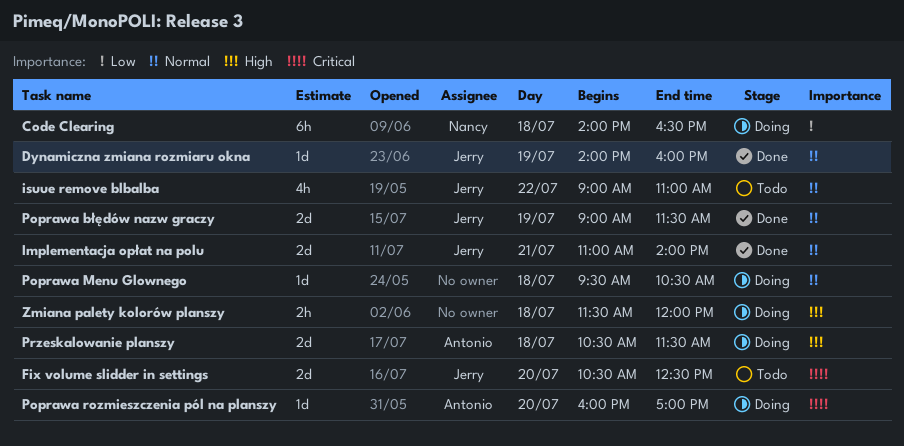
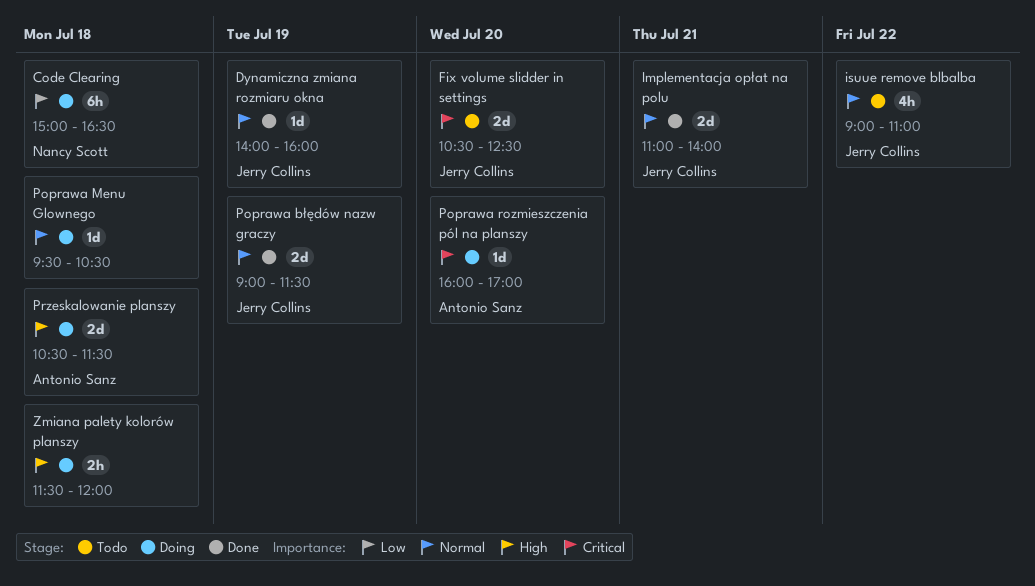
Code Clearing, begins: 14:00 -> 15:00

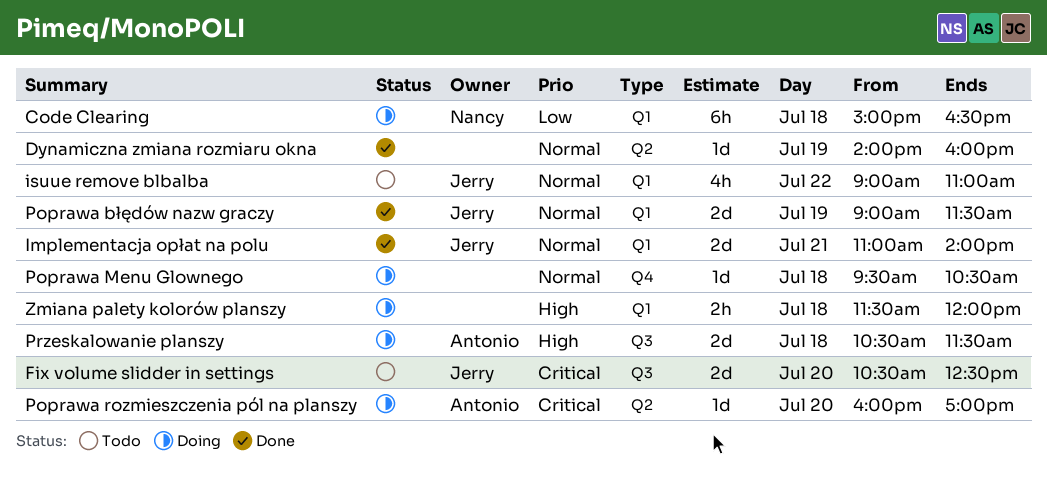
Dynamiczna zmiana rozmiaru okna, owner: Jerry Collins -> none

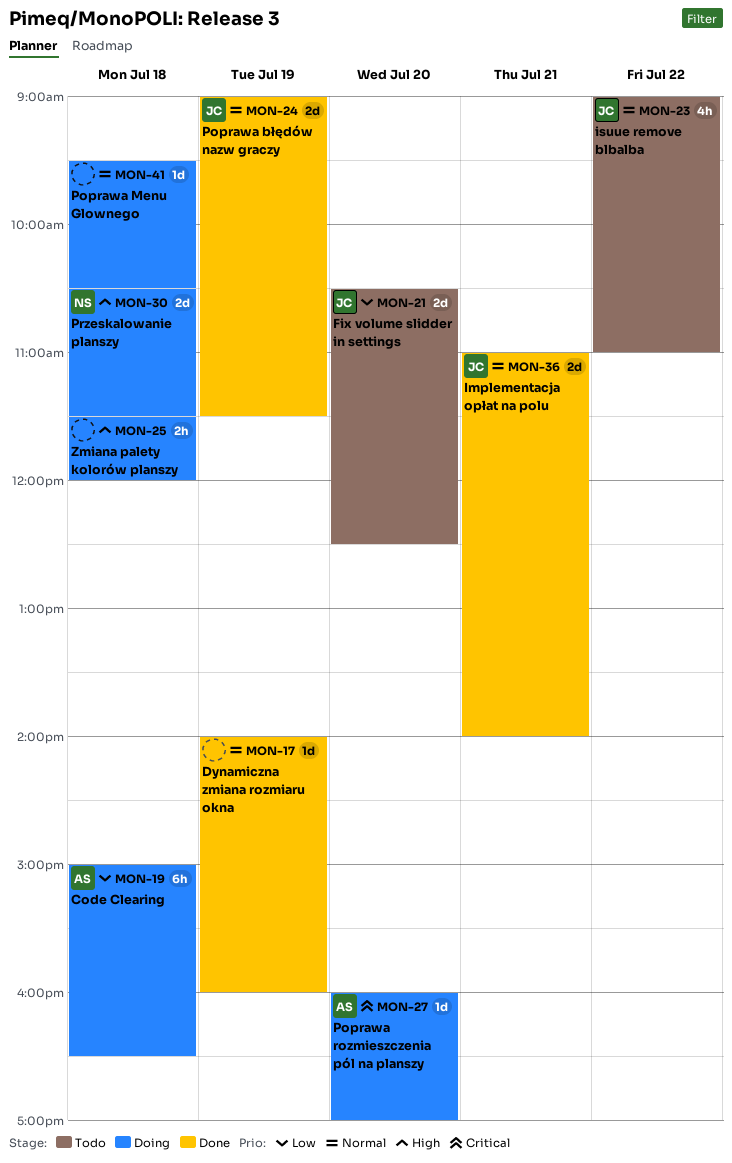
Code Clearing, owner: Nancy -> Antonio
Fix volume slidder in settings, priority: Critical -> Low
Przeskalowanie planszy, owner: Antonio -> Nancy

